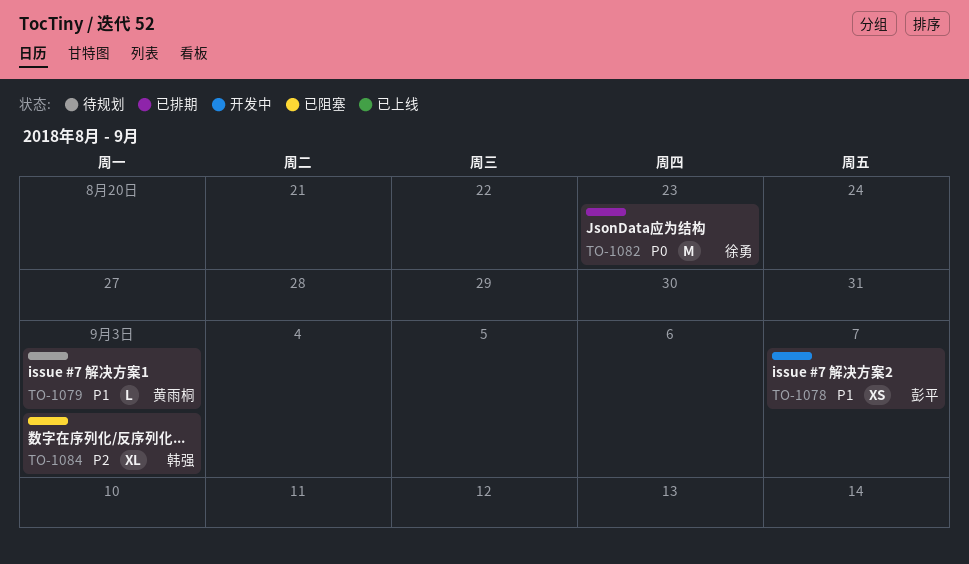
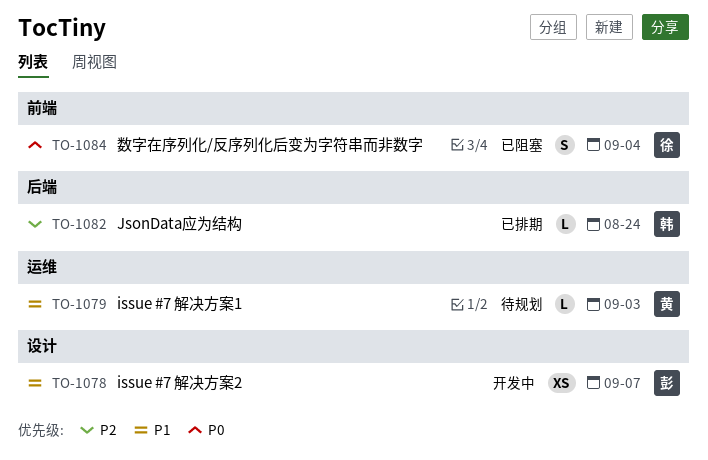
TO-1082, owner: 徐勇 -> 韩强
TO-1082, priority: P0 -> P2
TO-1082, estimate: M -> L
TO-1082, due: Aug 23 -> Aug 24
TO-1084, owner: 韩强 -> 徐勇
TO-1084, priority: P2 -> P0
TO-1084, estimate: XL -> S
TO-1084, due: Sep 3 -> Sep 4

